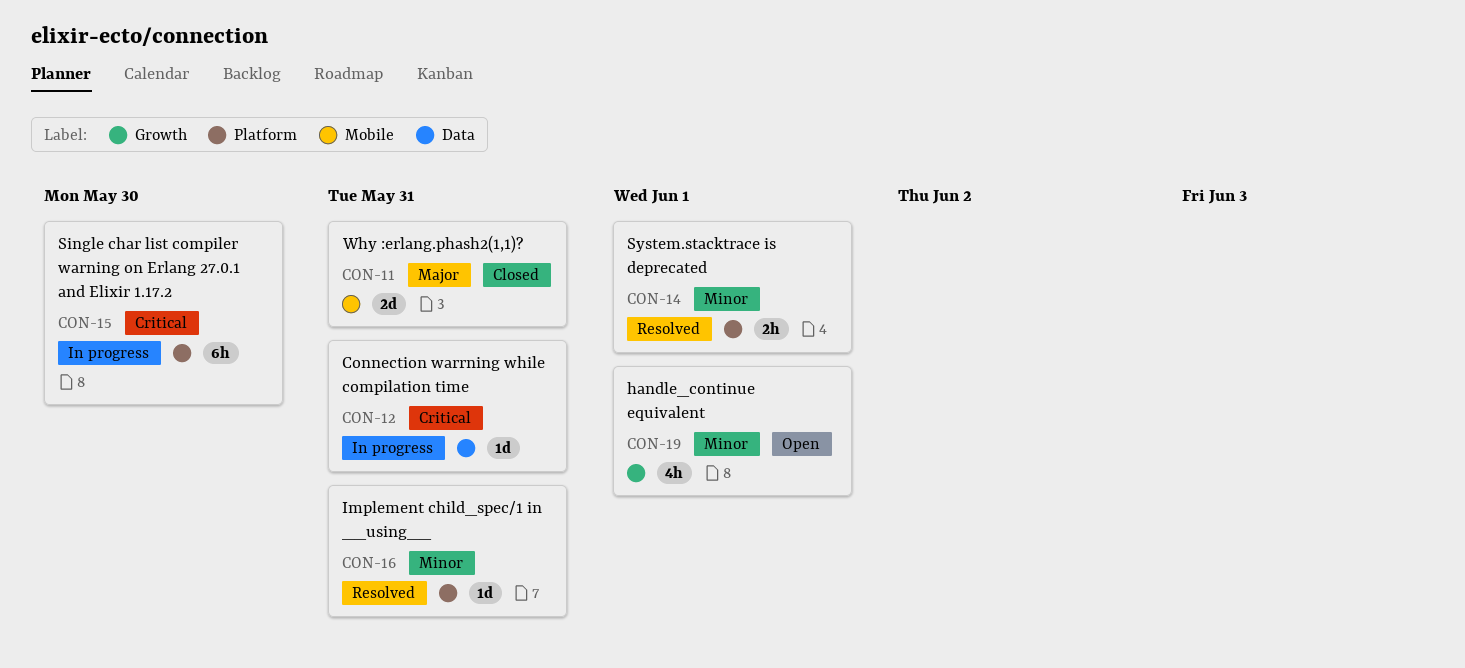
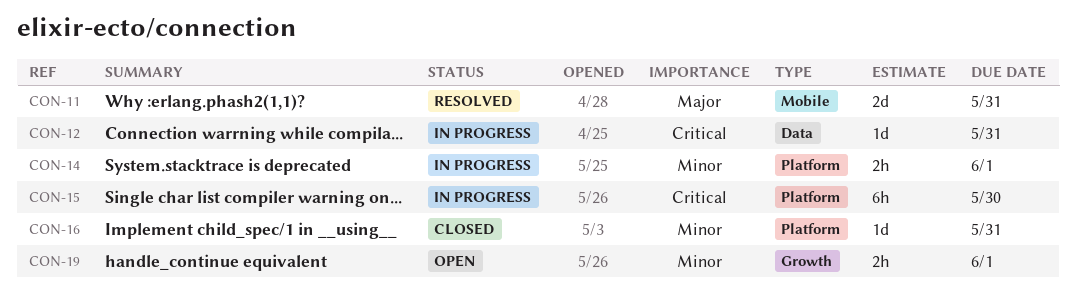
CON-11, status: Closed -> Resolved
CON-14, status: Resolved -> In progress
CON-16, status: Resolved -> Closed
CON-19, estimate: 4h -> 2h

